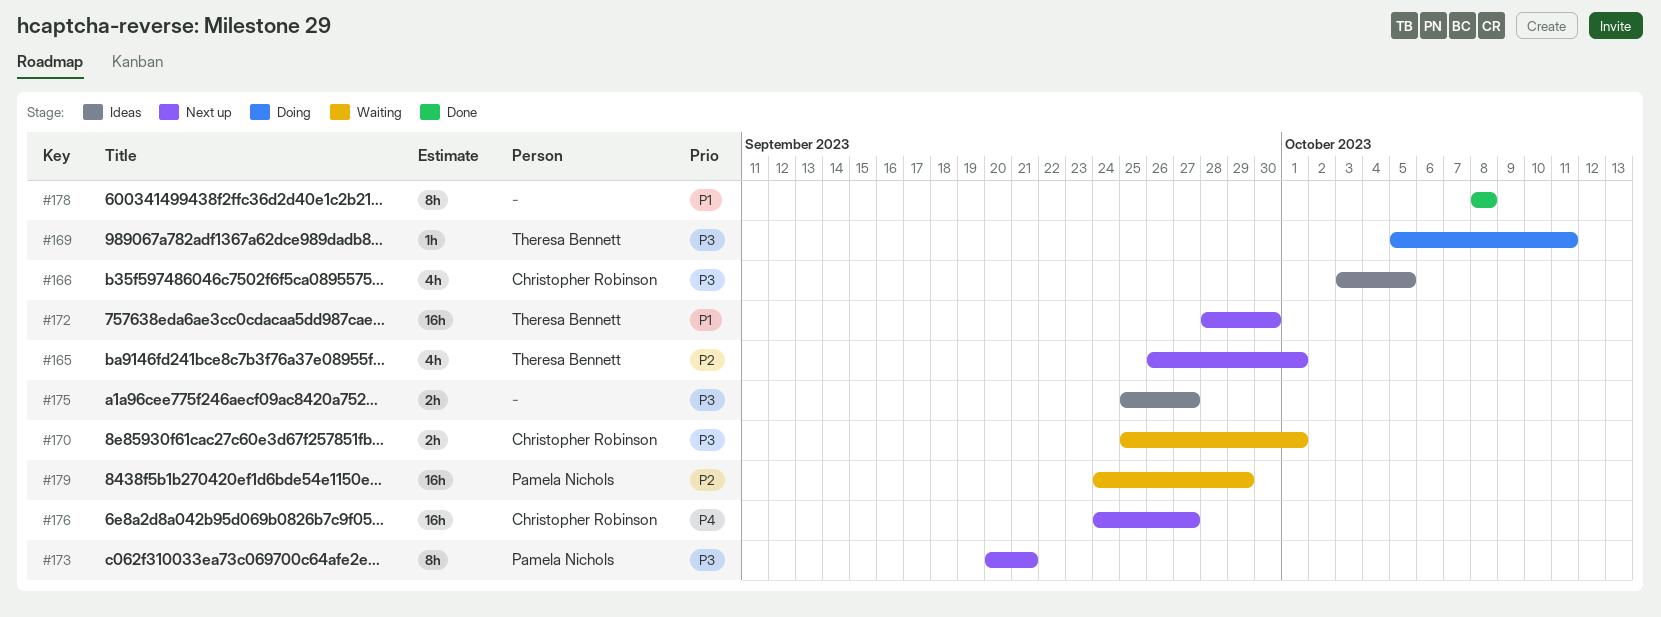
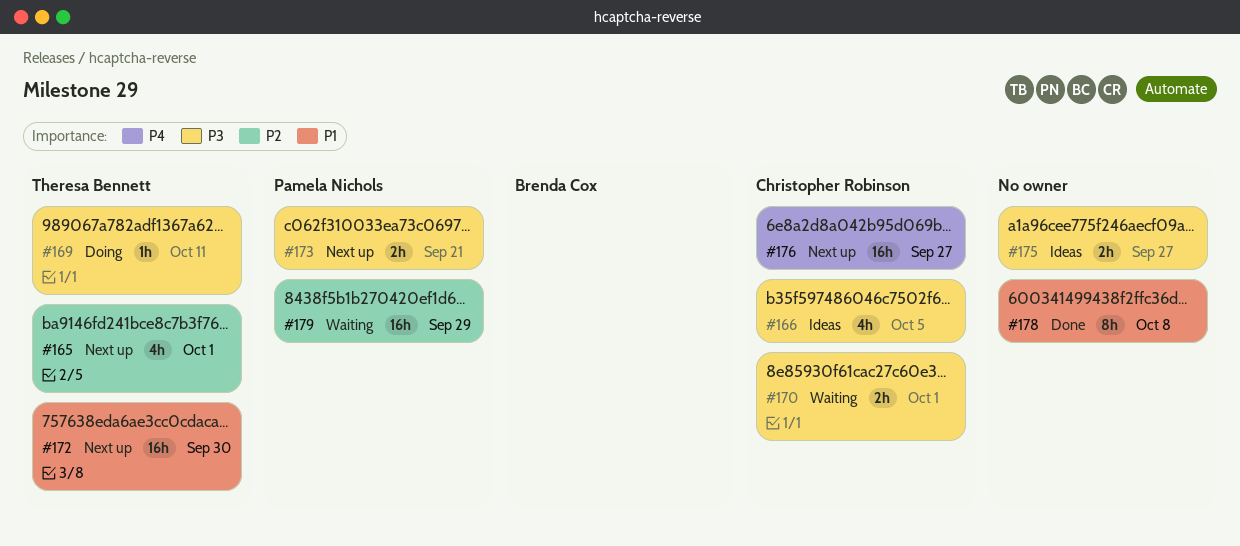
#173, estimate: 8h -> 2h

